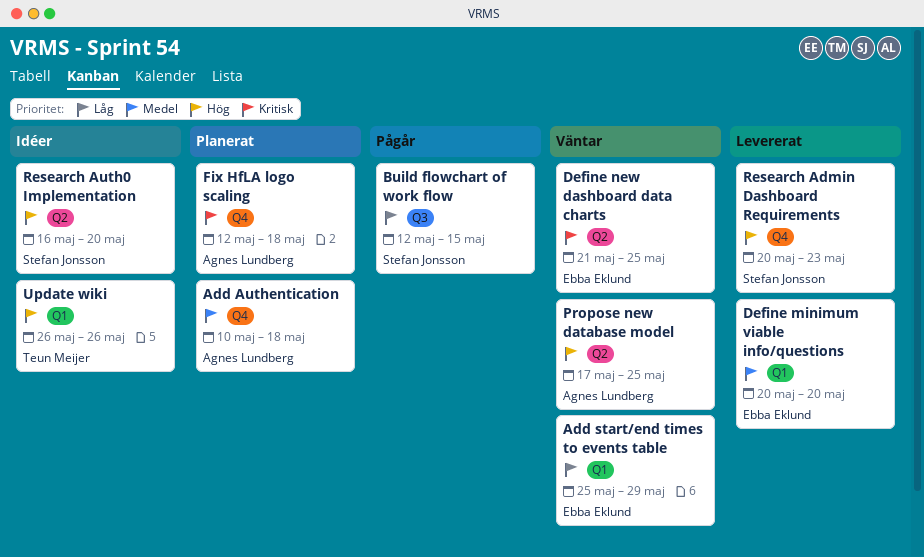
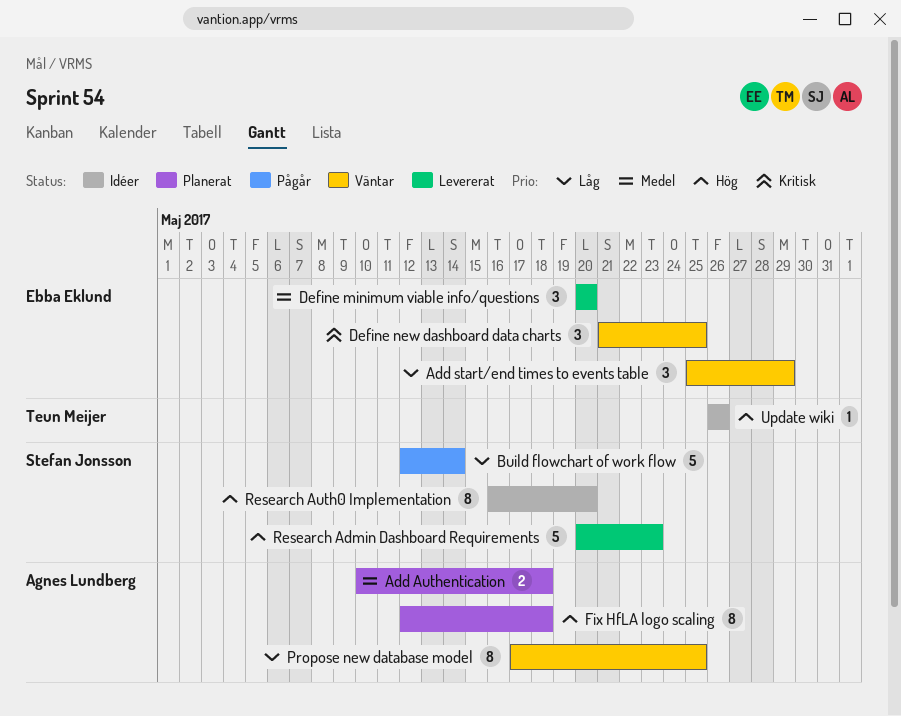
Build flowchart of work flow, due: May 15 -> May 14
Fix HfLA logo scaling, priority: Kritisk -> Hög
Propose new database model, priority: Hög -> Låg

